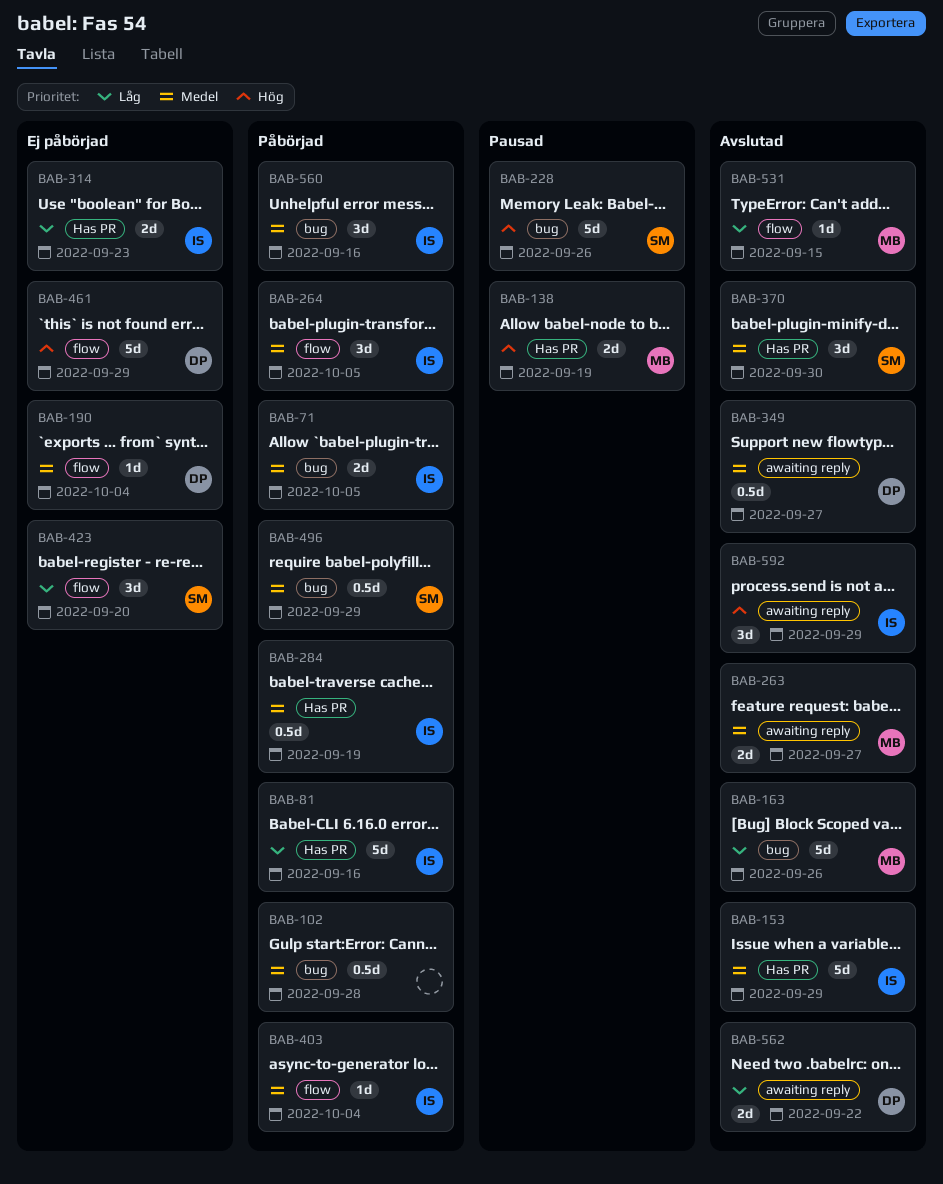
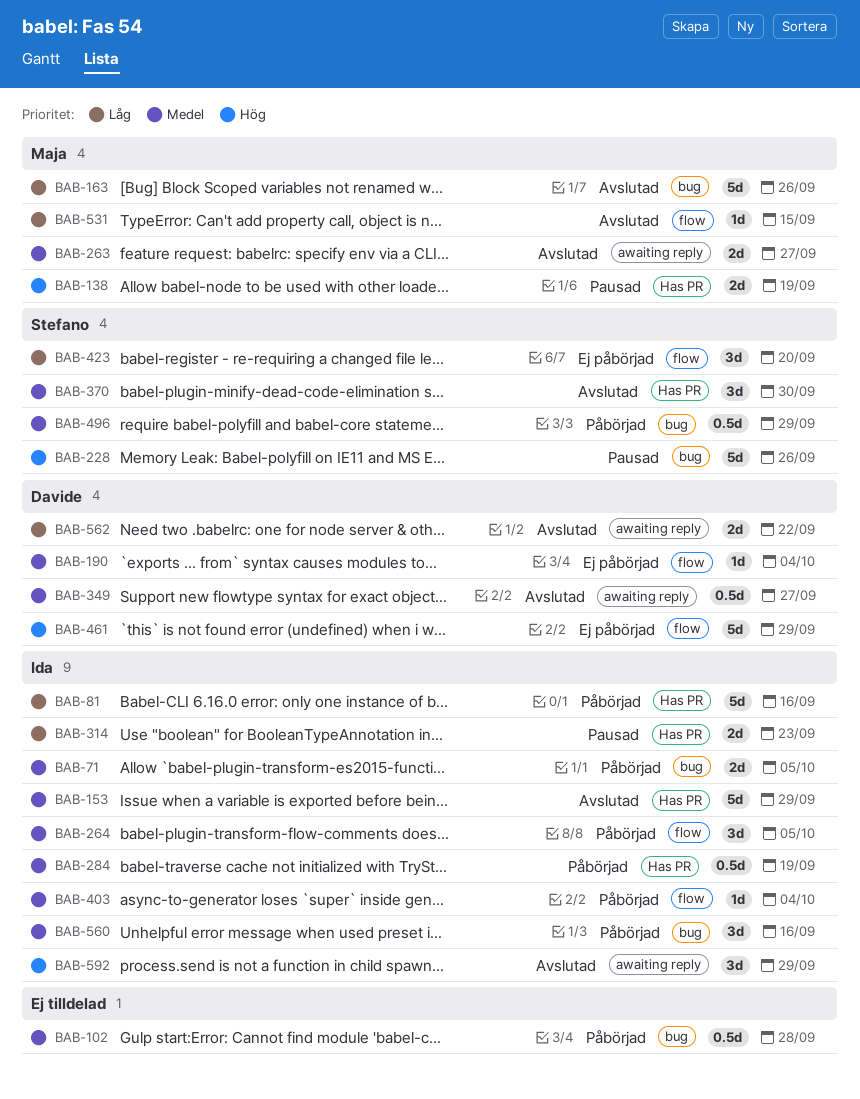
BAB-314, status: Ej påbörjad -> Pausad

